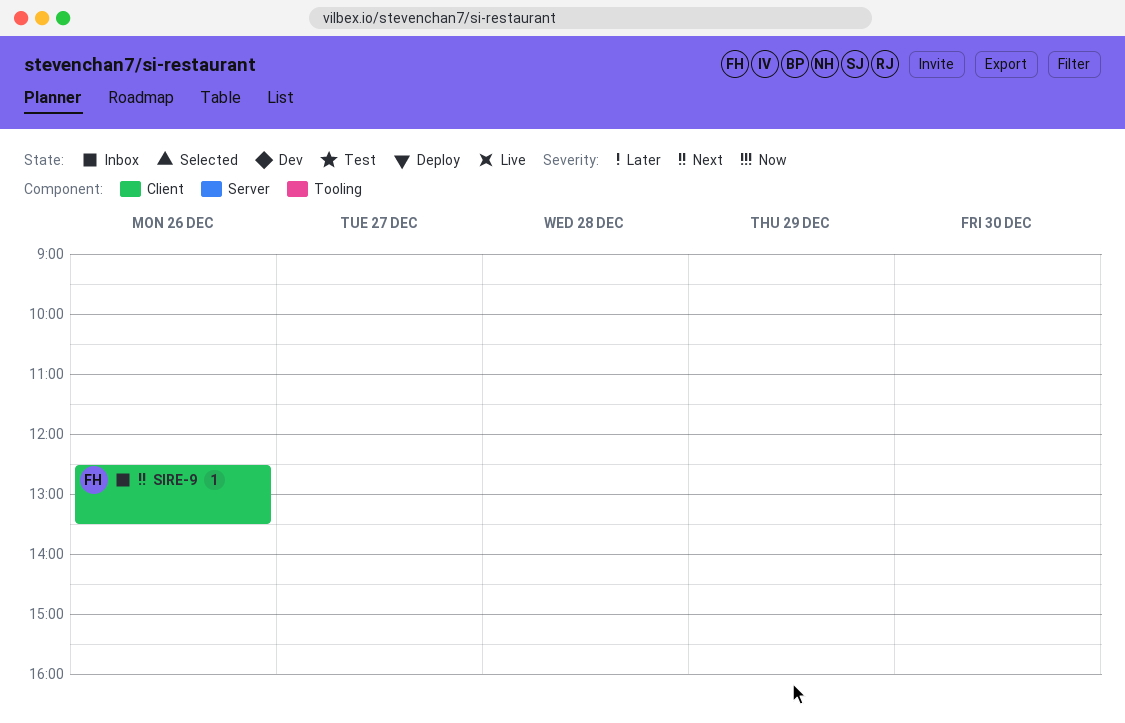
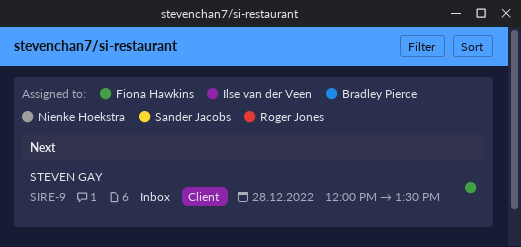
SIRE-9, day: Dec 26 -> Dec 28
SIRE-9, begins: 12:30 -> 12:00

